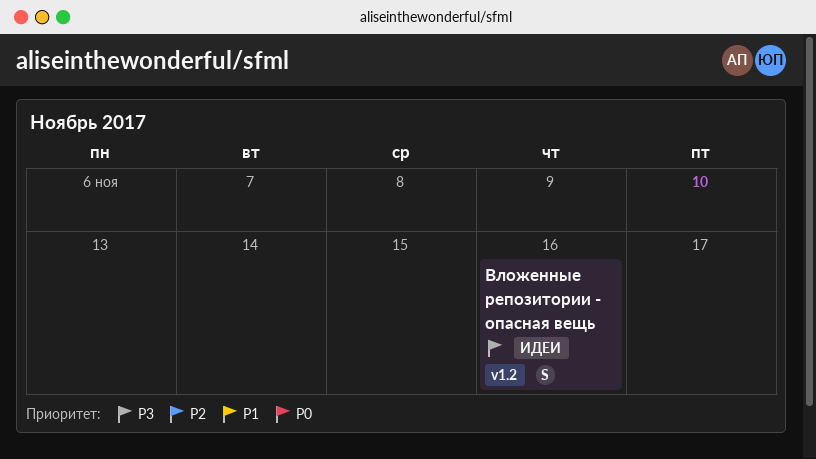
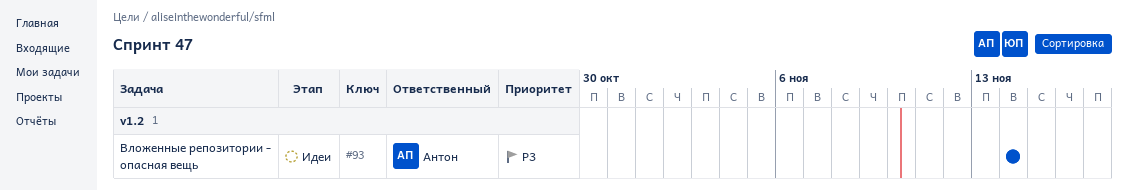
Вложенные репозитории - опасная вещь, due: Nov 16 -> Nov 14

